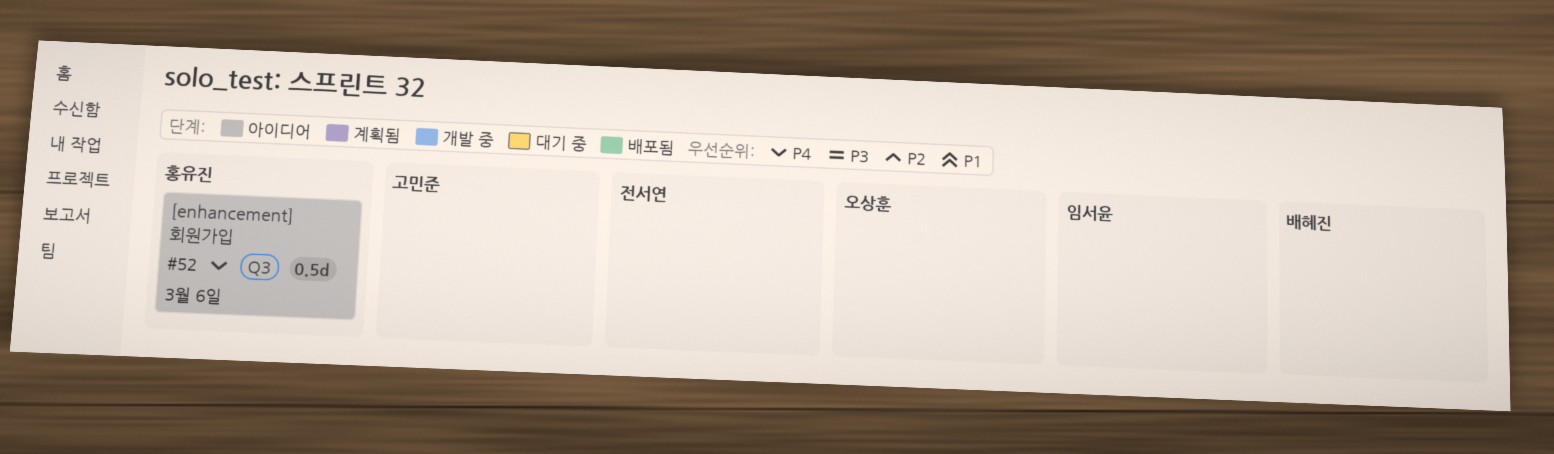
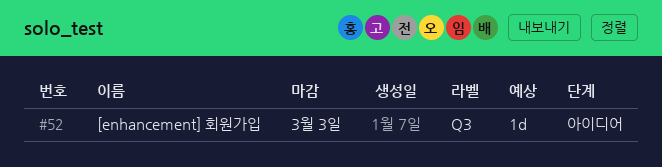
#52, estimate: 0.5d -> 1d
#52, due: Mar 6 -> Mar 3

